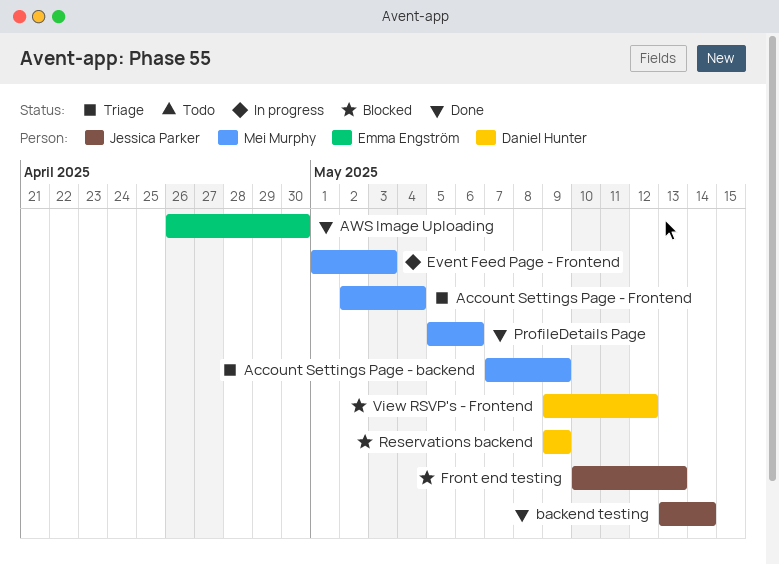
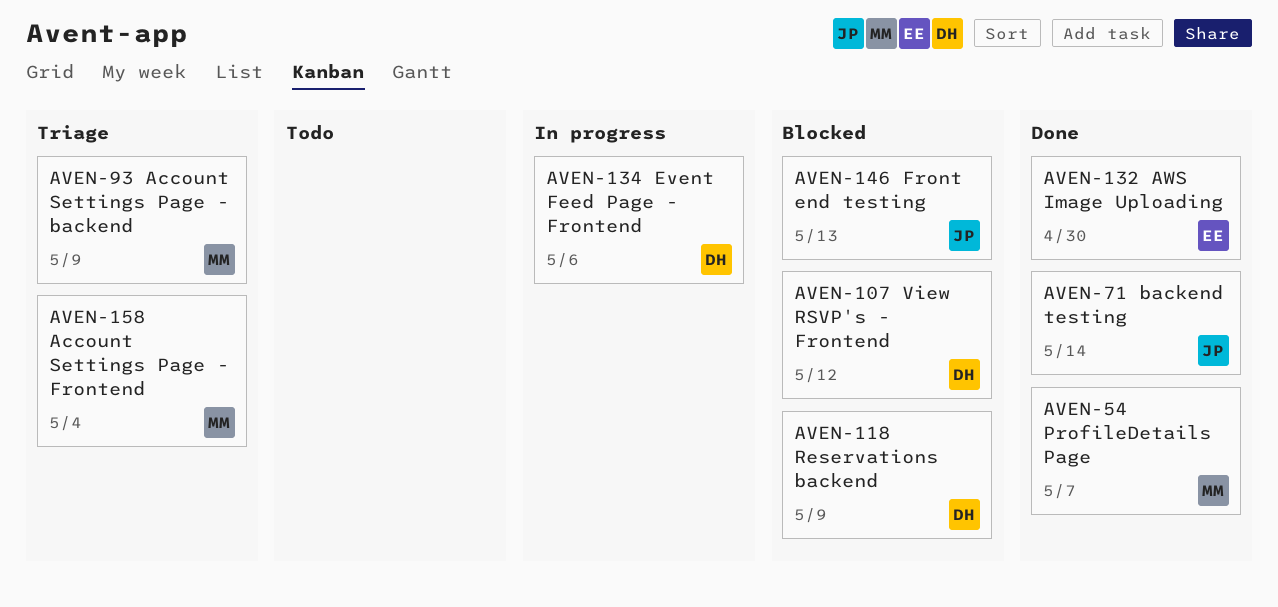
Event Feed Page - Frontend, owner: Mei Murphy -> Daniel Hunter
Event Feed Page - Frontend, due: May 3 -> May 6
ProfileDetails Page, due: May 6 -> May 7

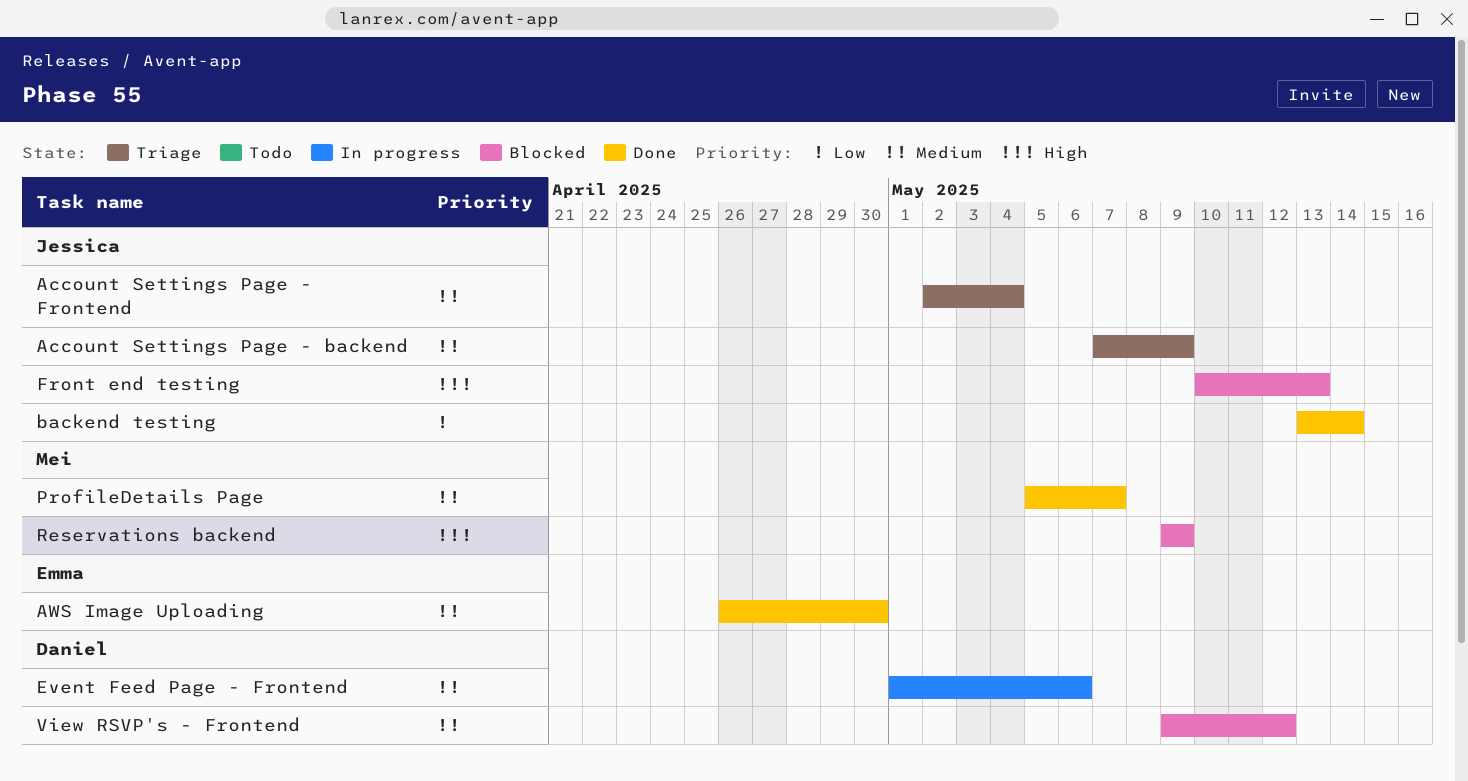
Account Settings Page - backend, owner: Mei -> Jessica
Account Settings Page - Frontend, owner: Mei -> Jessica
Reservations backend, owner: Daniel -> Mei

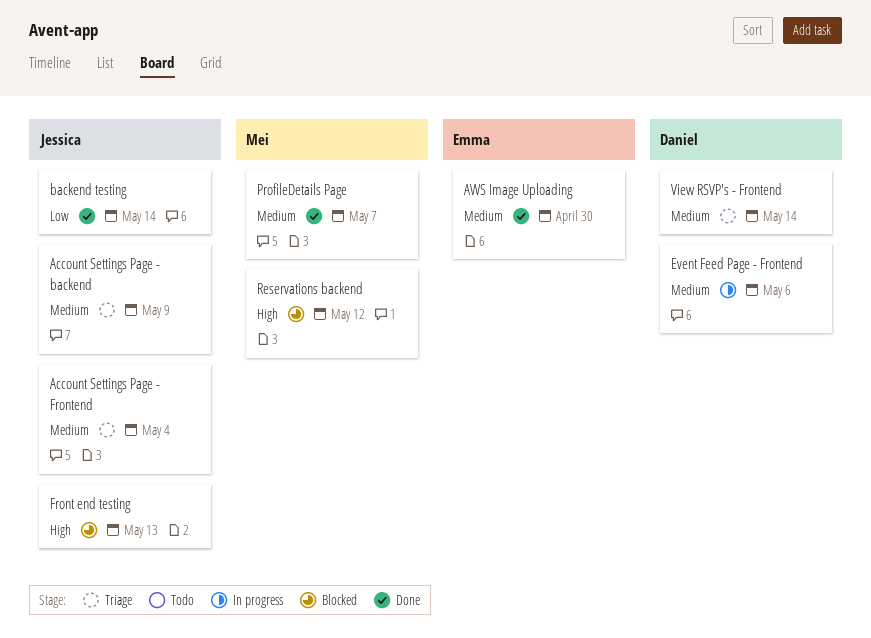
Reservations backend, due: May 9 -> May 12
View RSVP's - Frontend, status: Blocked -> Triage
View RSVP's - Frontend, due: May 12 -> May 14

